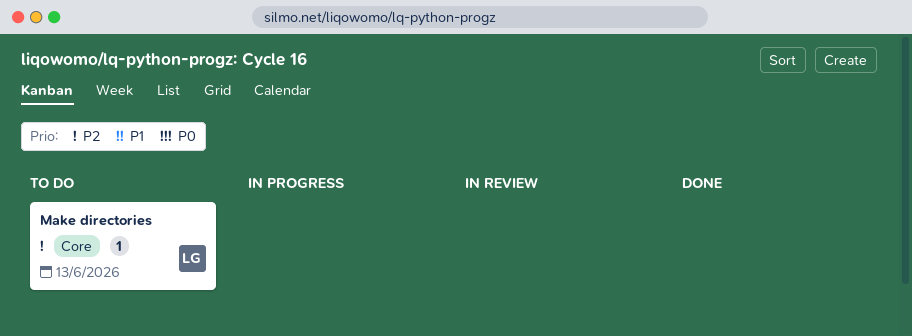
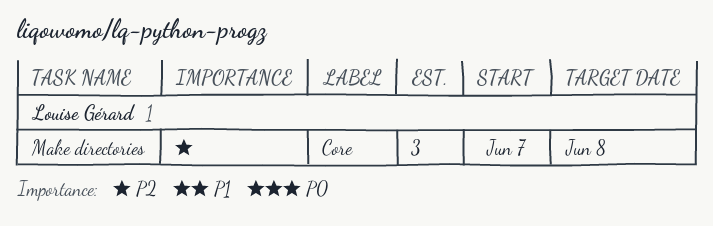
Make directories, estimate: 1 -> 3
Make directories, due: Jun 13 -> Jun 8

